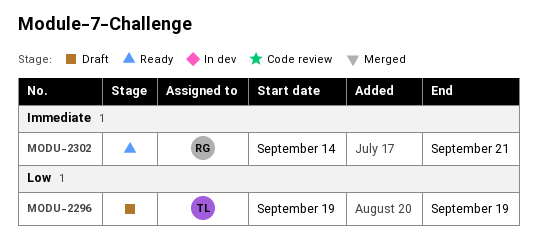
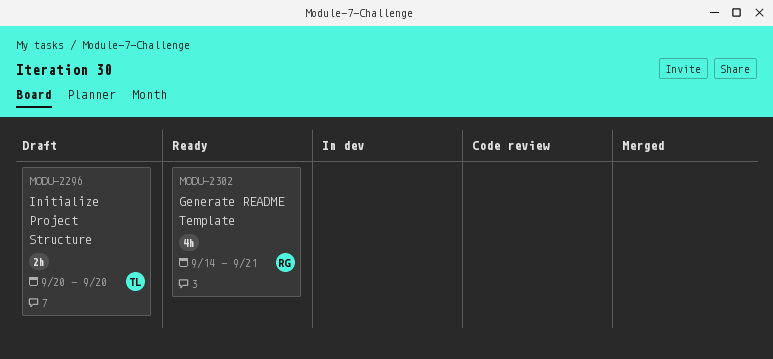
MODU-2296, start: Sep 19 -> Sep 20
MODU-2296, due: Sep 19 -> Sep 20

